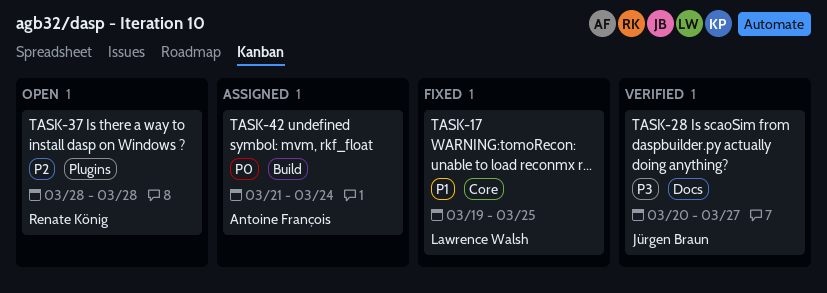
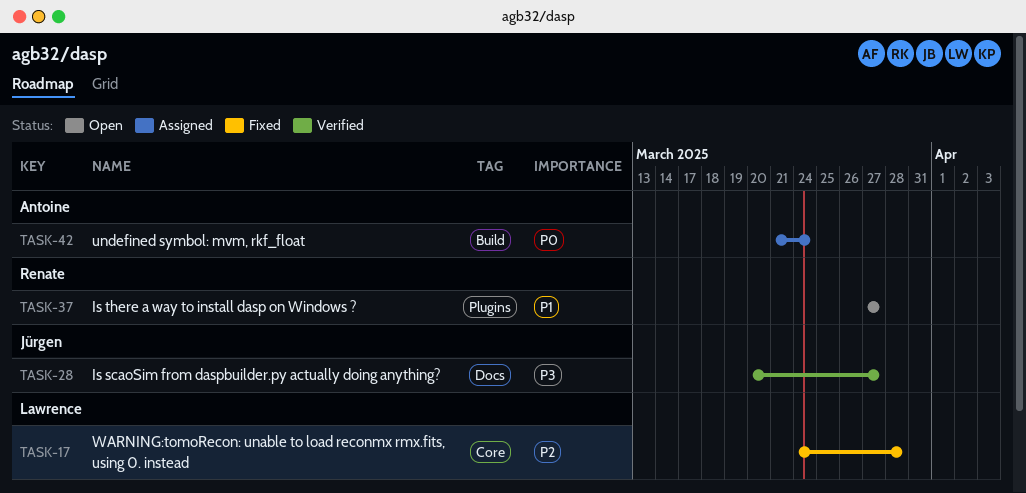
TASK-17, priority: P1 -> P2
TASK-17, start: Mar 19 -> Mar 24
TASK-17, due: Mar 25 -> Mar 28
TASK-37, priority: P2 -> P1
TASK-37, start: Mar 28 -> Mar 27
TASK-37, due: Mar 28 -> Mar 27

